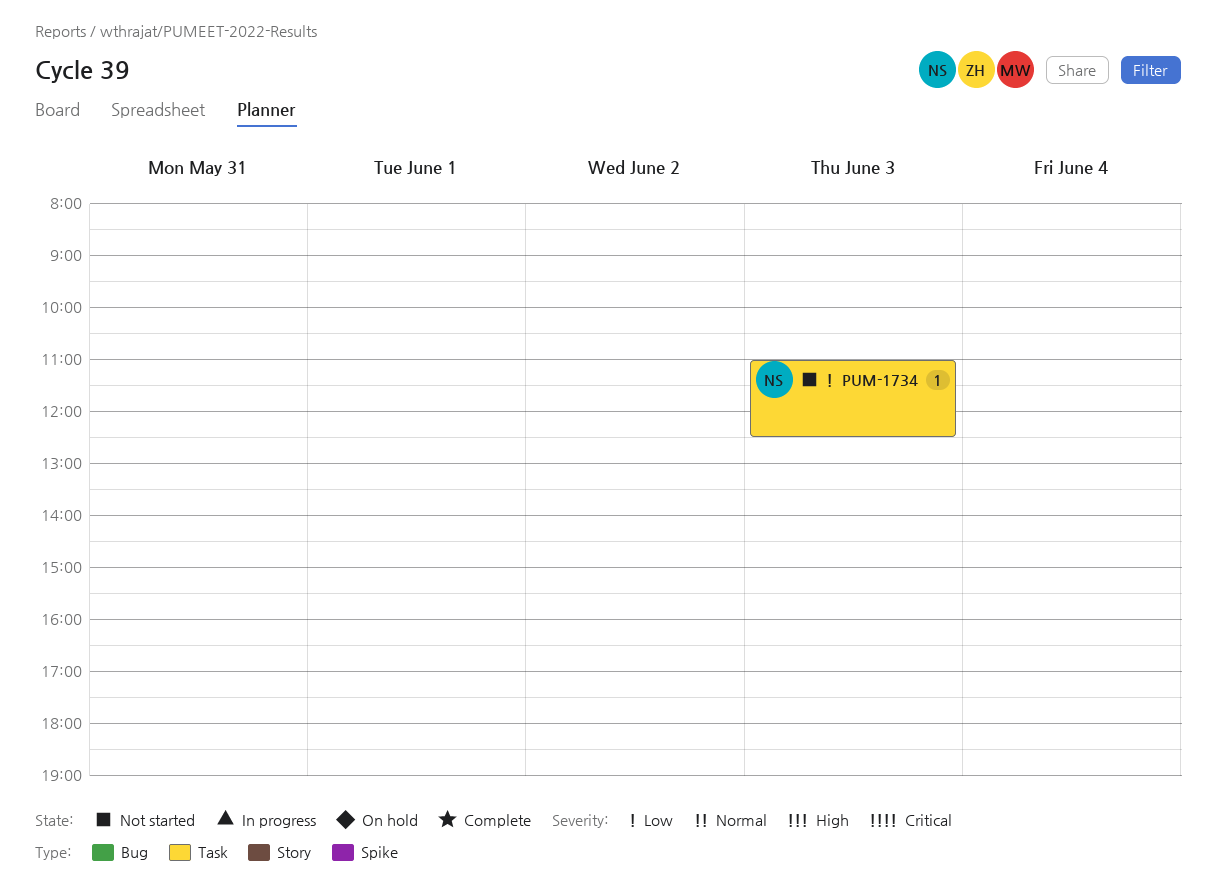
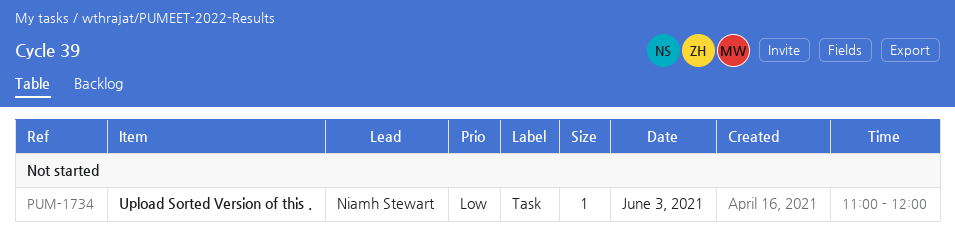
PUM-1734, ends: 12:30 -> 12:00

